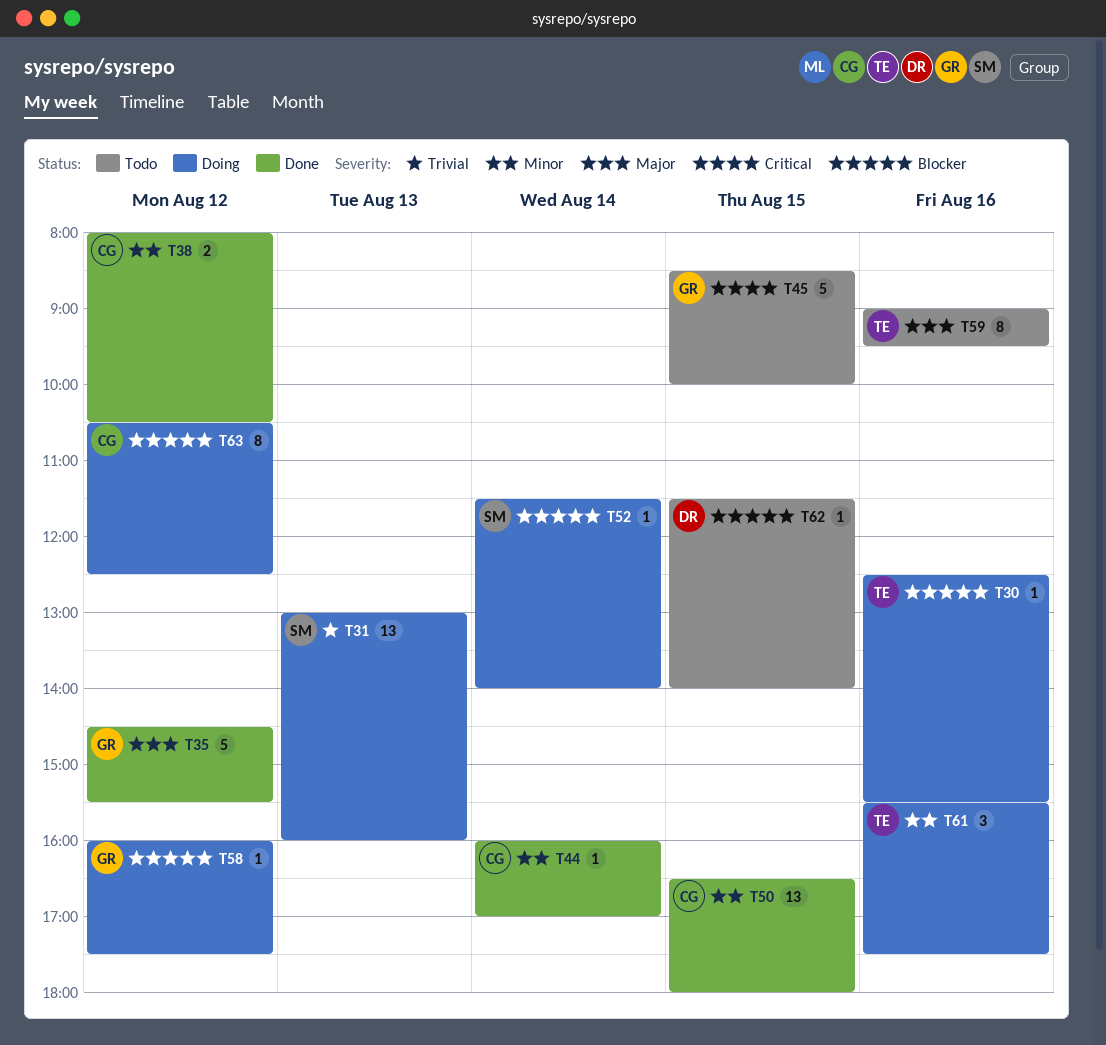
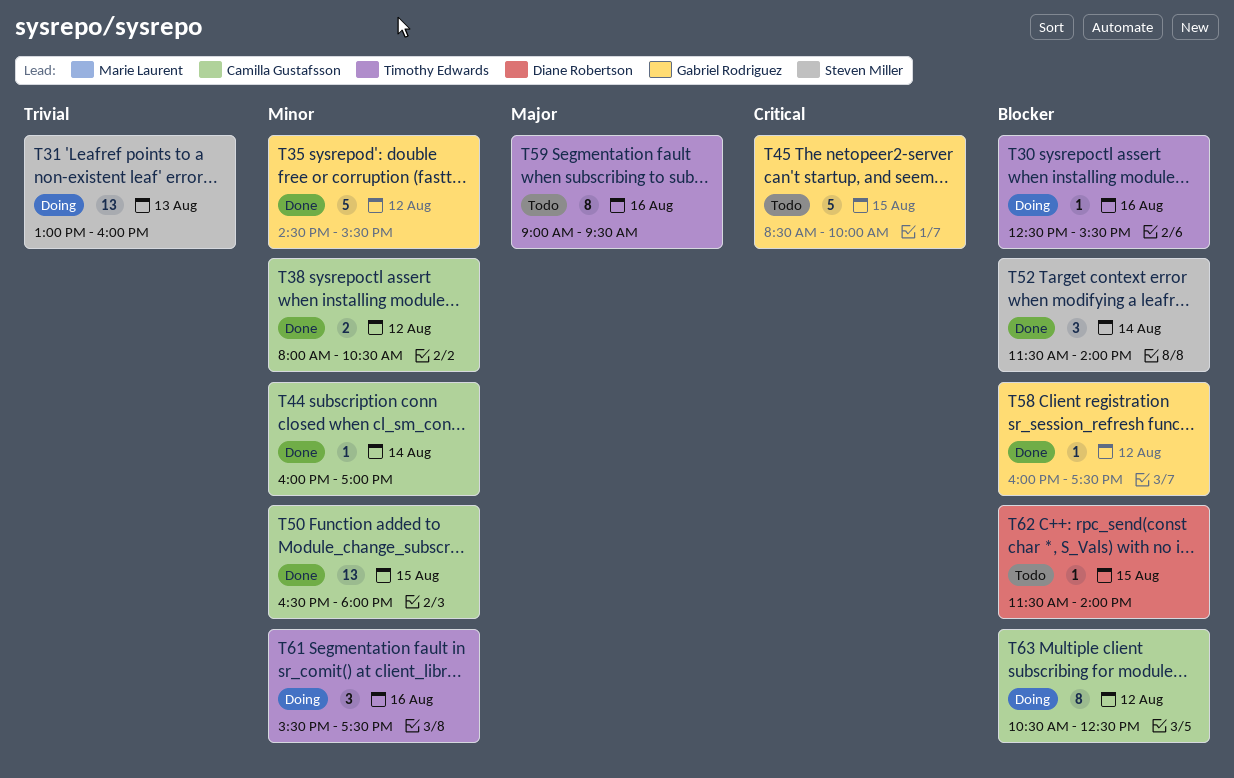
T35, priority: Major -> Minor
T52, status: Doing -> Done
T52, estimate: 1 -> 3
T58, status: Doing -> Done

